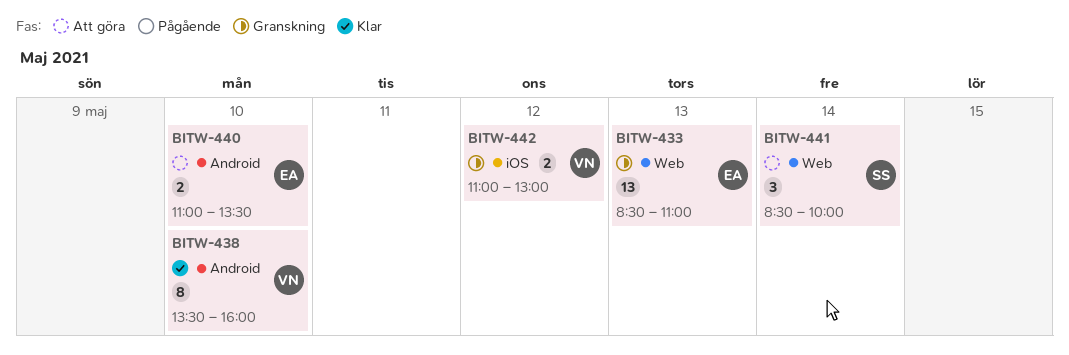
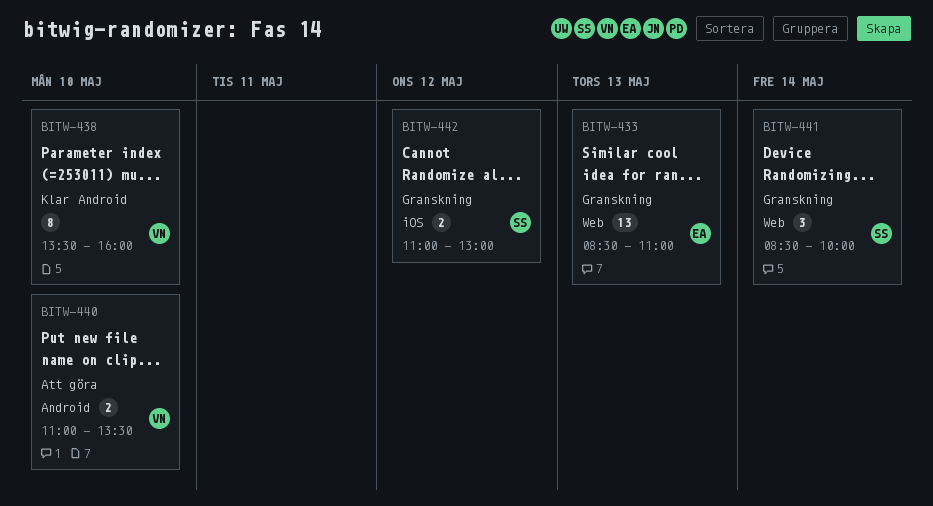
BITW-440, owner: EA -> VN
BITW-441, status: Att göra -> Granskning
BITW-442, owner: VN -> SS

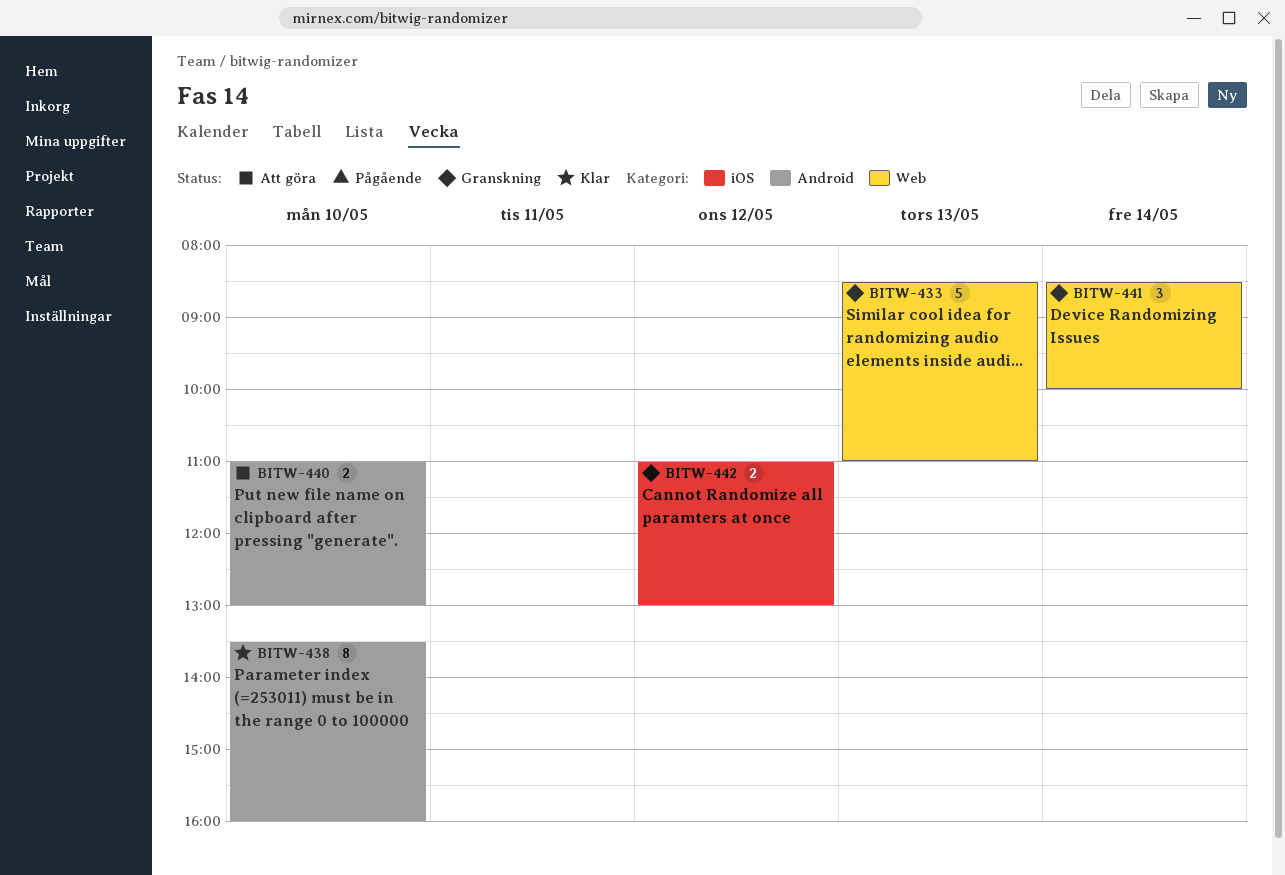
BITW-433, estimate: 13 -> 5
BITW-440, ends: 13:30 -> 13:00

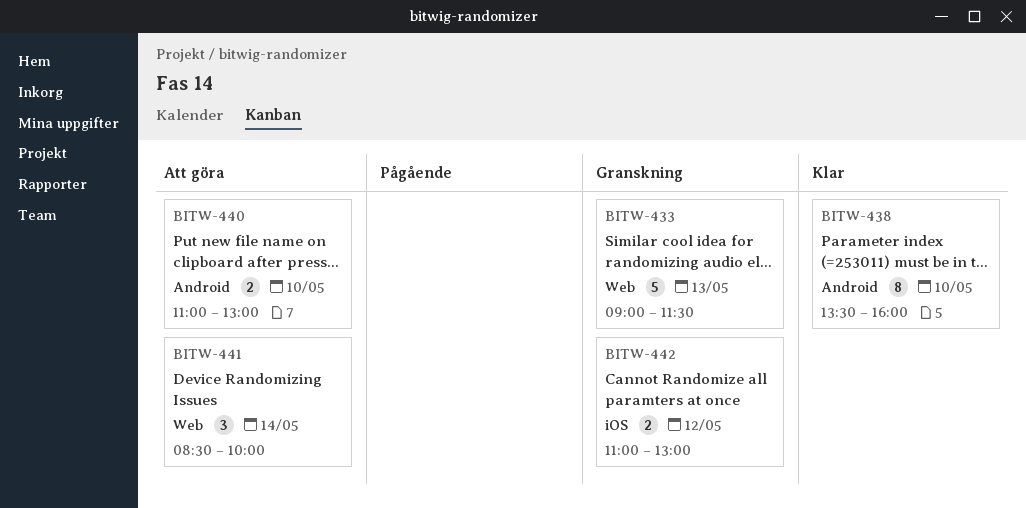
BITW-433, begins: 08:30 -> 09:00
BITW-433, ends: 11:00 -> 11:30
BITW-441, status: Granskning -> Att göra

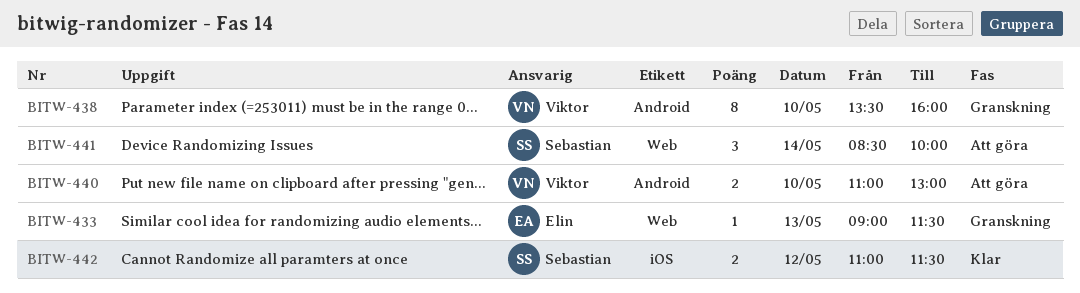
BITW-433, estimate: 5 -> 1
BITW-438, status: Klar -> Granskning
BITW-442, status: Granskning -> Klar
BITW-442, ends: 13:00 -> 11:30

